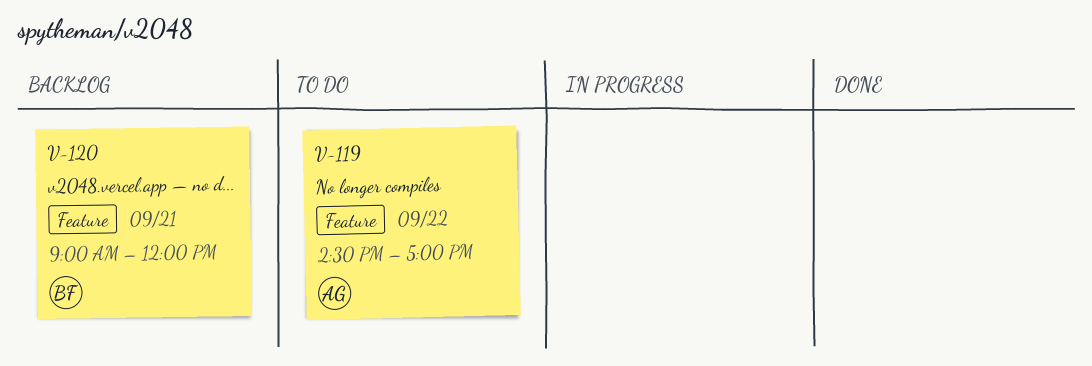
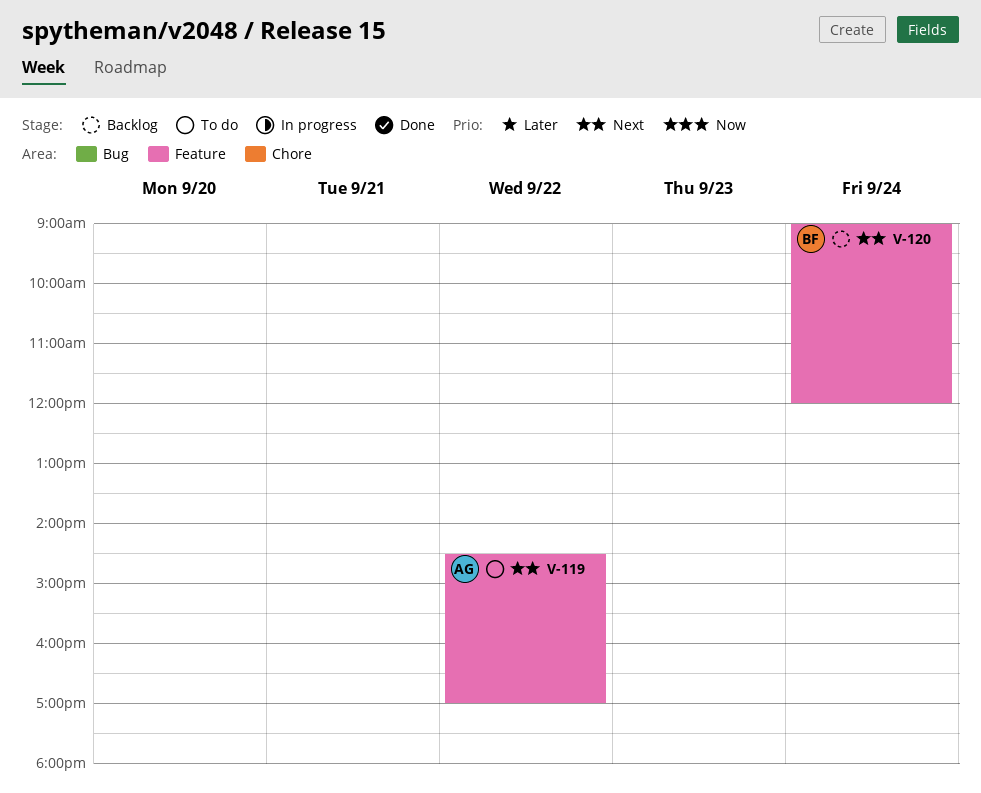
V-120, day: Sep 21 -> Sep 24

